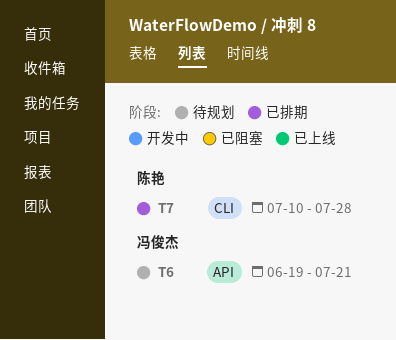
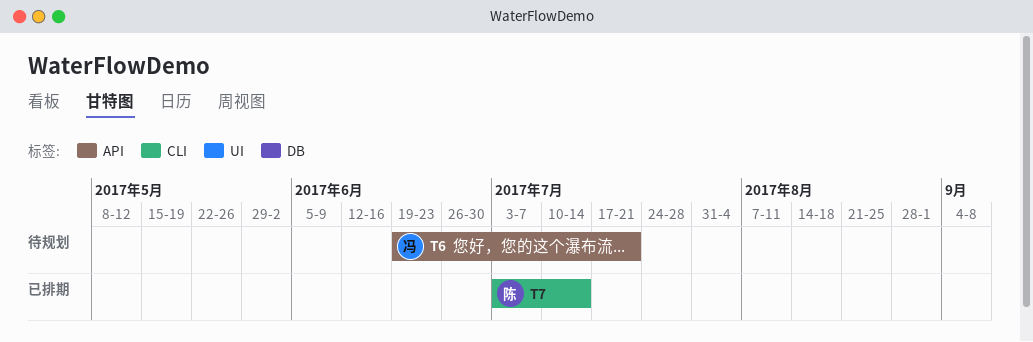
T7, start: Jul 10 -> Jul 3
T7, due: Jul 28 -> Jul 14

